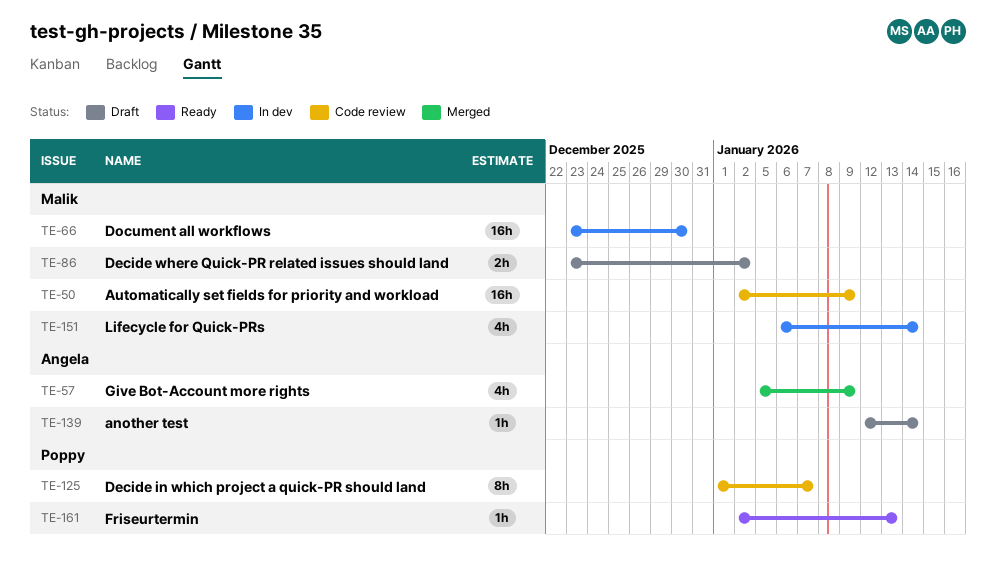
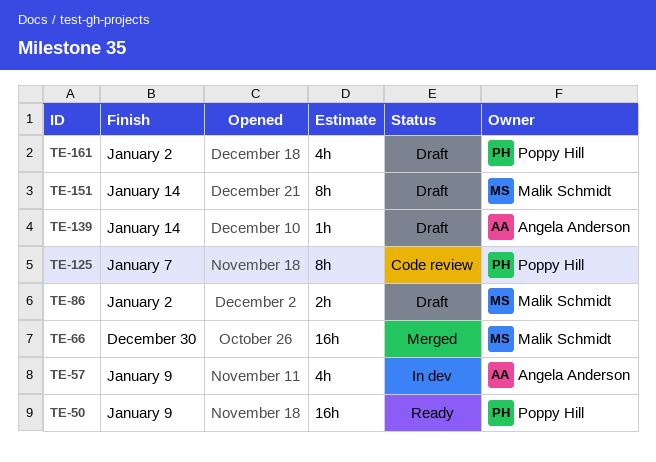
TE-50, status: Code review -> Ready
TE-50, owner: Malik Schmidt -> Poppy Hill
TE-57, status: Merged -> In dev
TE-66, status: In dev -> Merged
TE-151, status: In dev -> Draft
TE-151, estimate: 4h -> 8h
TE-161, status: Ready -> Draft
TE-161, estimate: 1h -> 4h
TE-161, due: Jan 13 -> Jan 2

